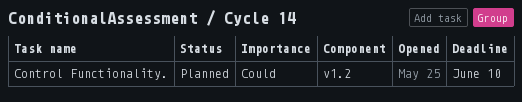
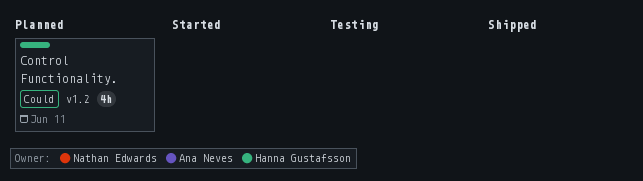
Control Functionality., due: Jun 10 -> Jun 11

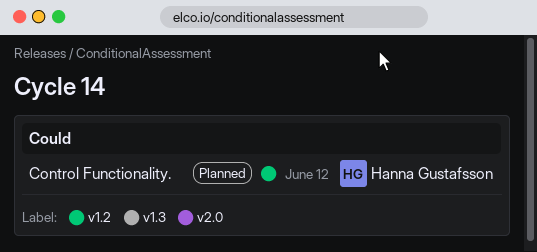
Control Functionality., due: Jun 11 -> Jun 12

